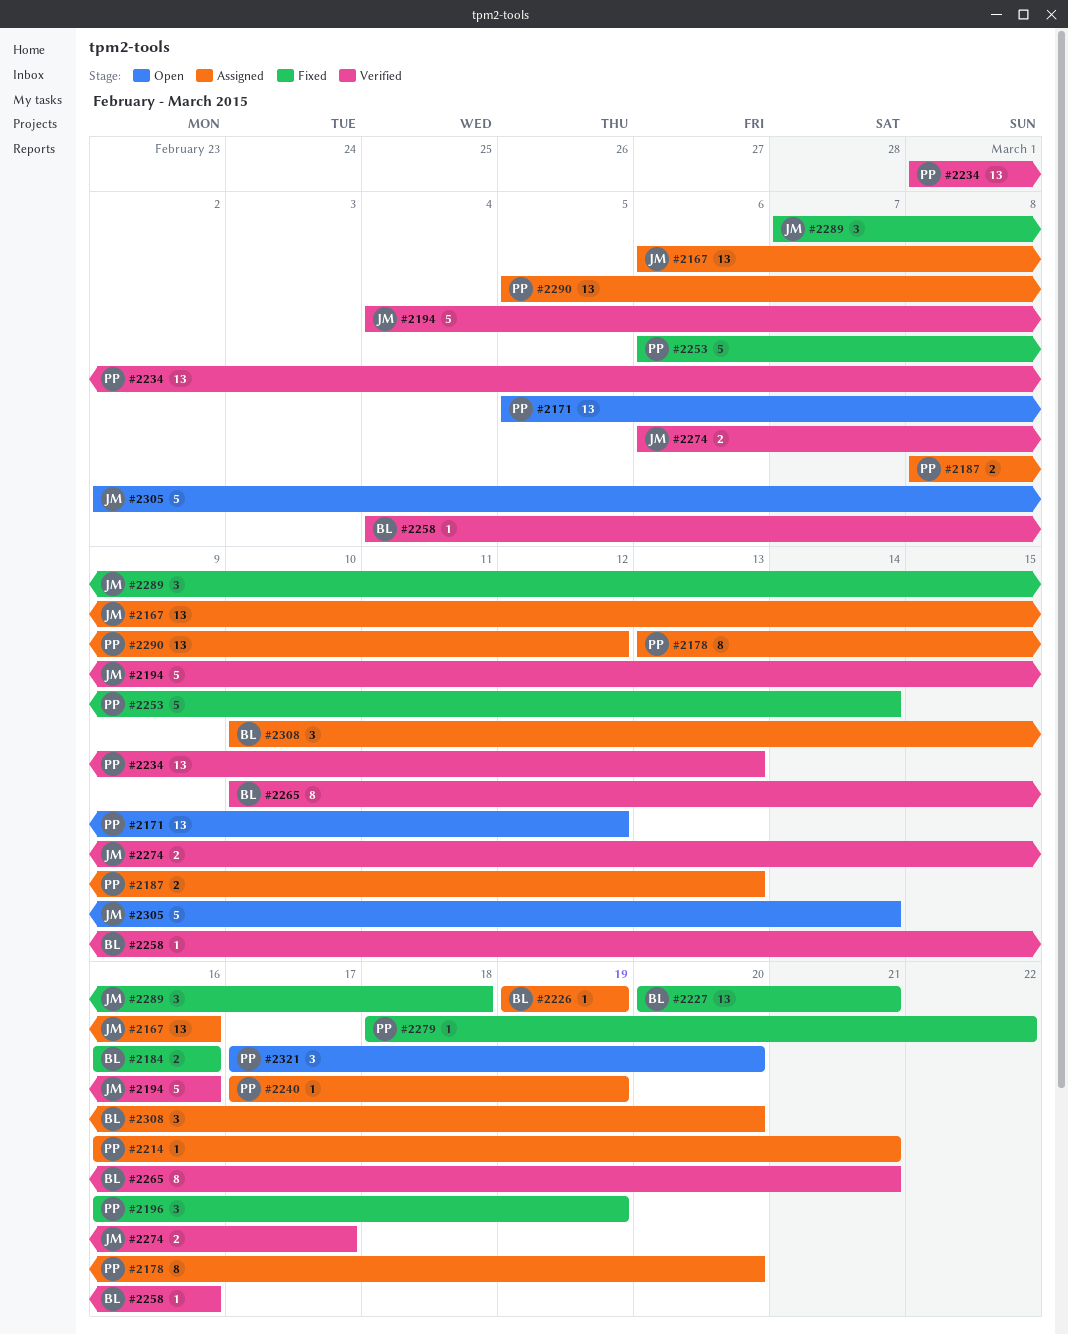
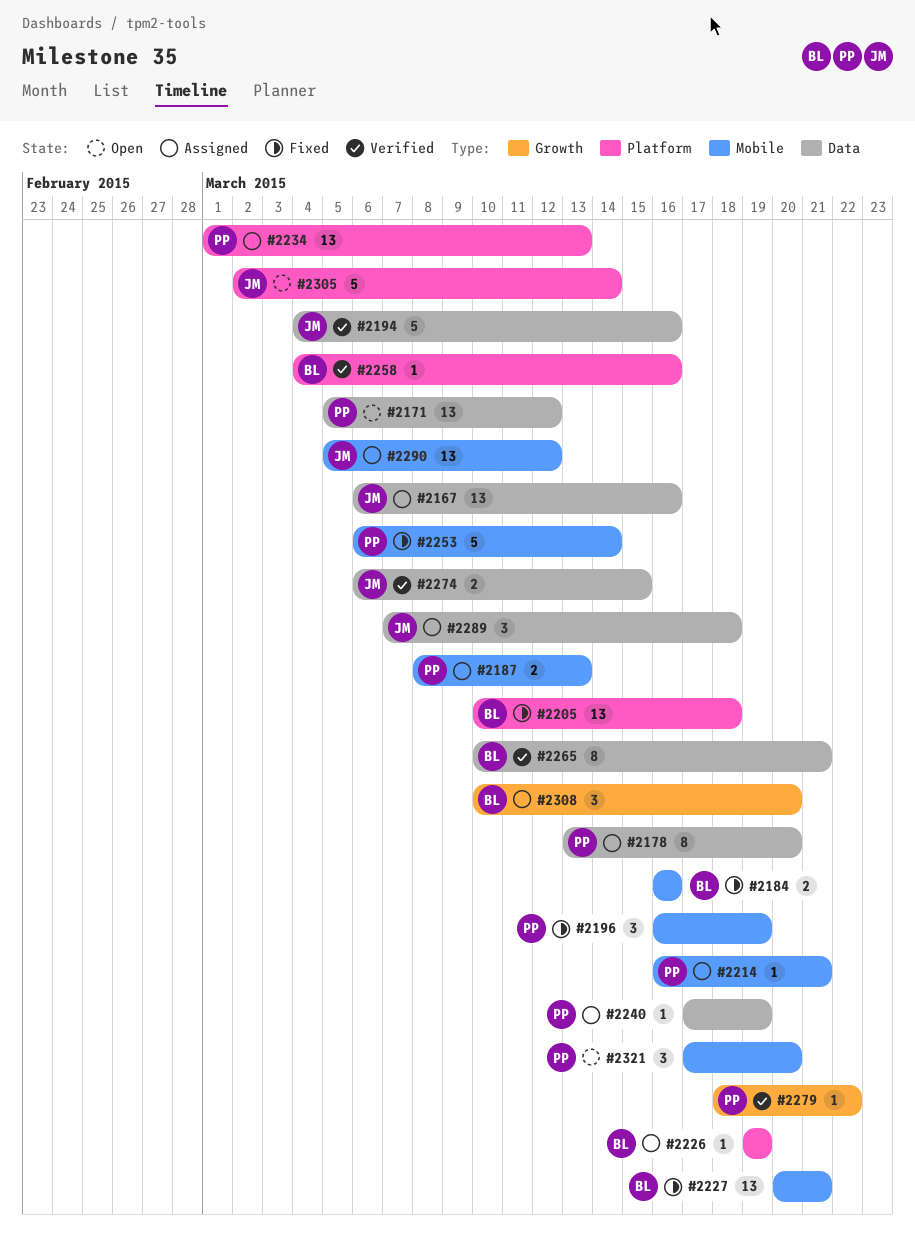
#2205: none -> present
#2234, status: Verified -> Assigned
#2274, due: Mar 17 -> Mar 15
#2279, status: Fixed -> Verified
#2289, status: Fixed -> Assigned
#2290, owner: PP -> JM

